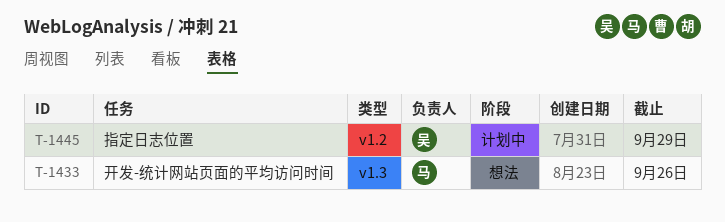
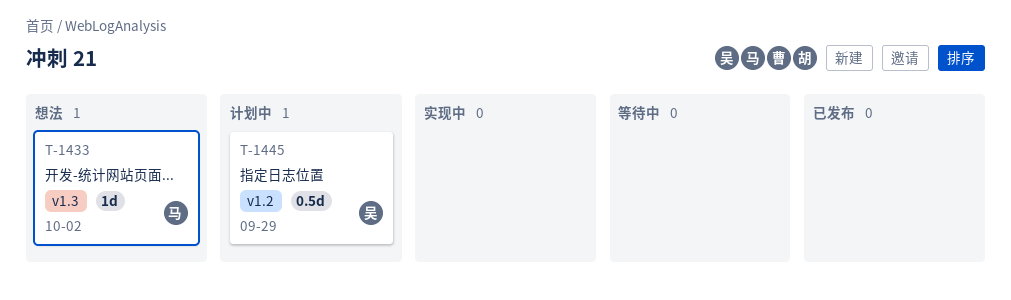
T-1433, due: Sep 26 -> Oct 2

